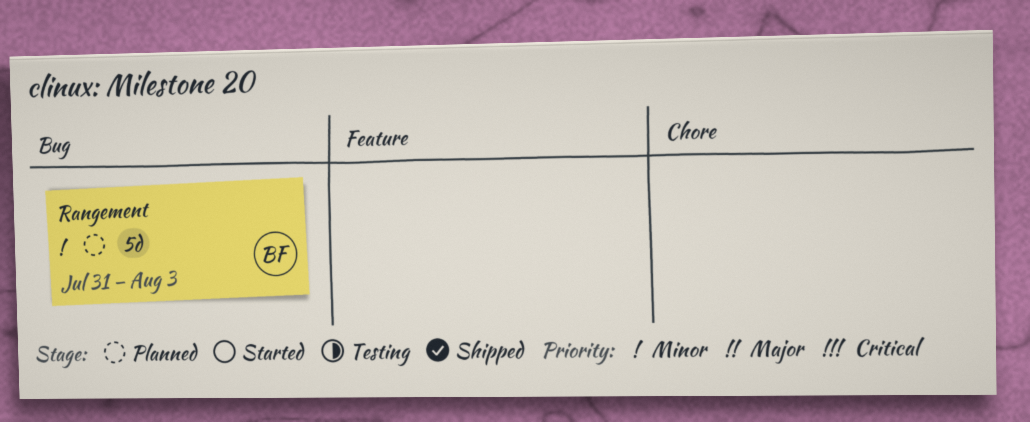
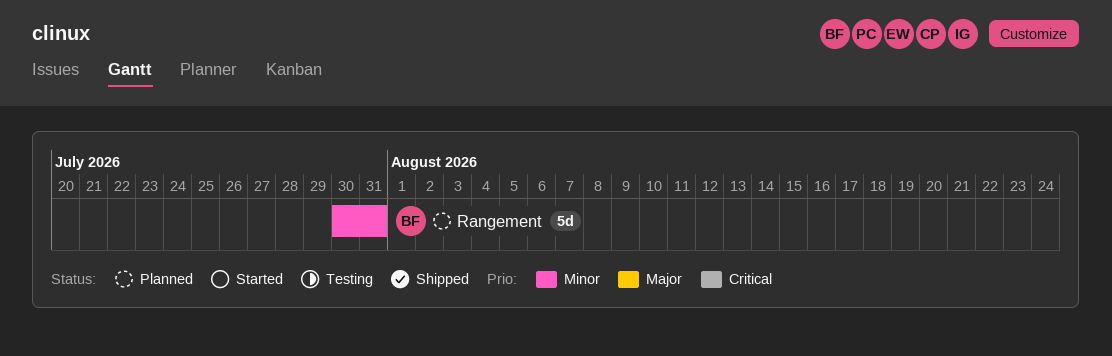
Rangement, start: Jul 31 -> Jul 30
Rangement, due: Aug 3 -> Jul 31

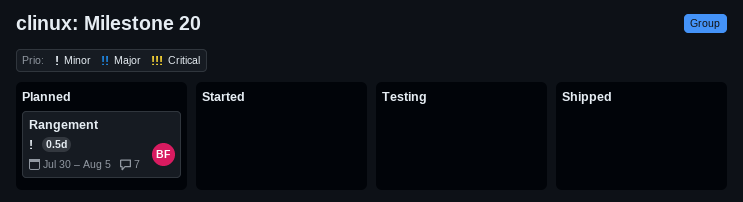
Rangement, estimate: 5d -> 0.5d
Rangement, due: Jul 31 -> Aug 5

